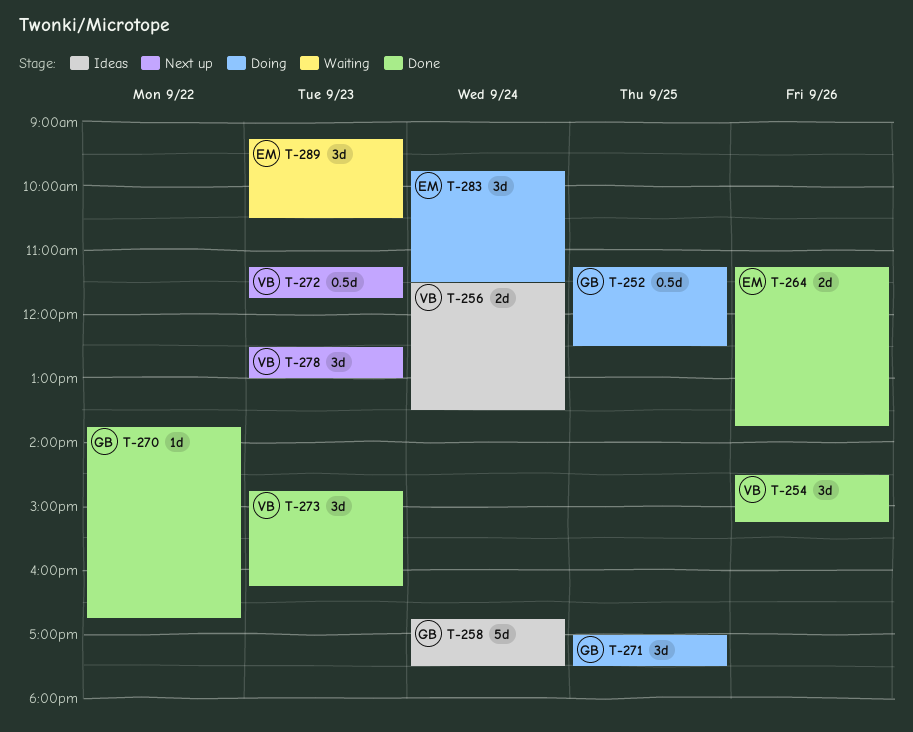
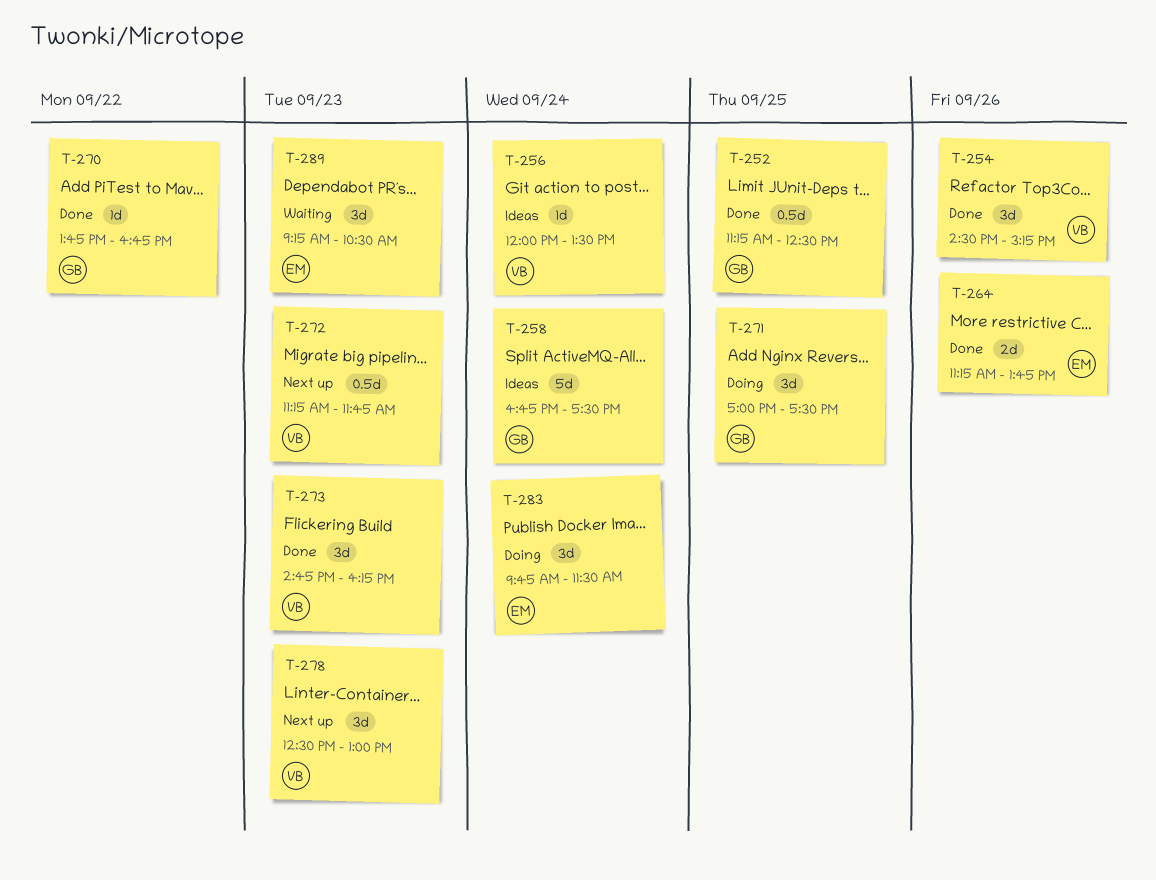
T-252, status: Doing -> Done
T-256, estimate: 2d -> 1d
T-256, begins: 11:30 -> 12:00

